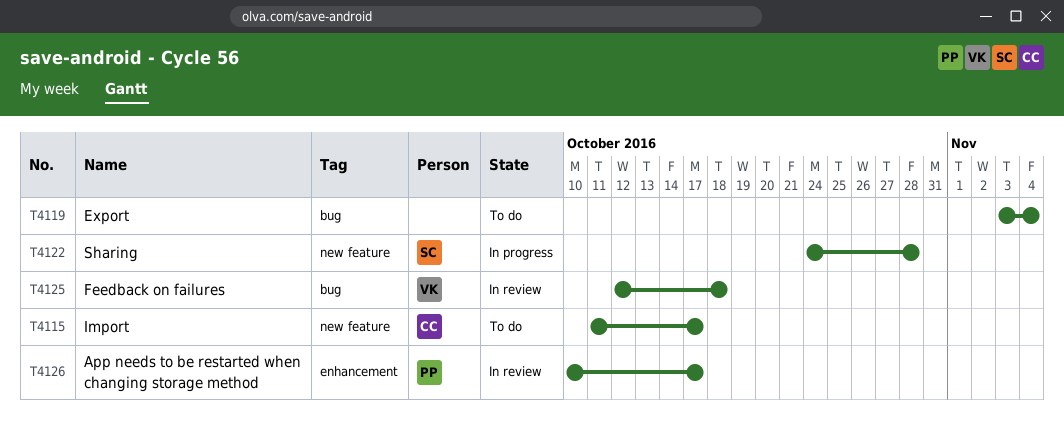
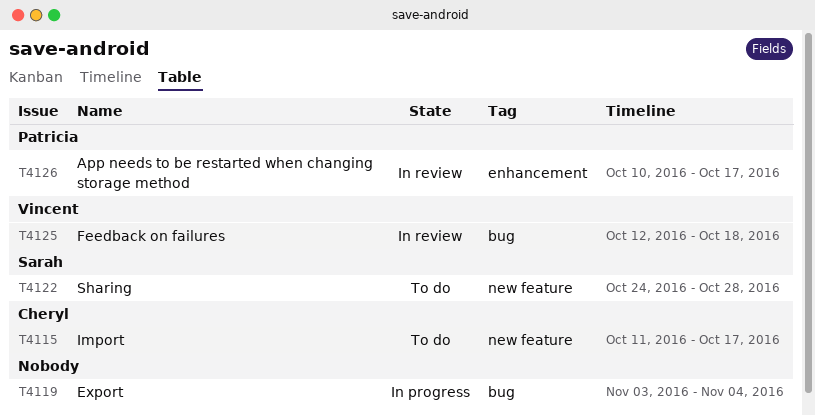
T4119, status: To do -> In progress
T4122, status: In progress -> To do

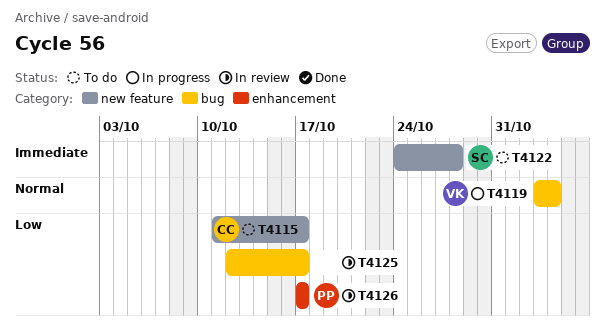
T4119, owner: none -> Vincent
T4125, owner: Vincent -> none
T4125, due: Oct 18 -> Oct 17
T4126, start: Oct 10 -> Oct 17

